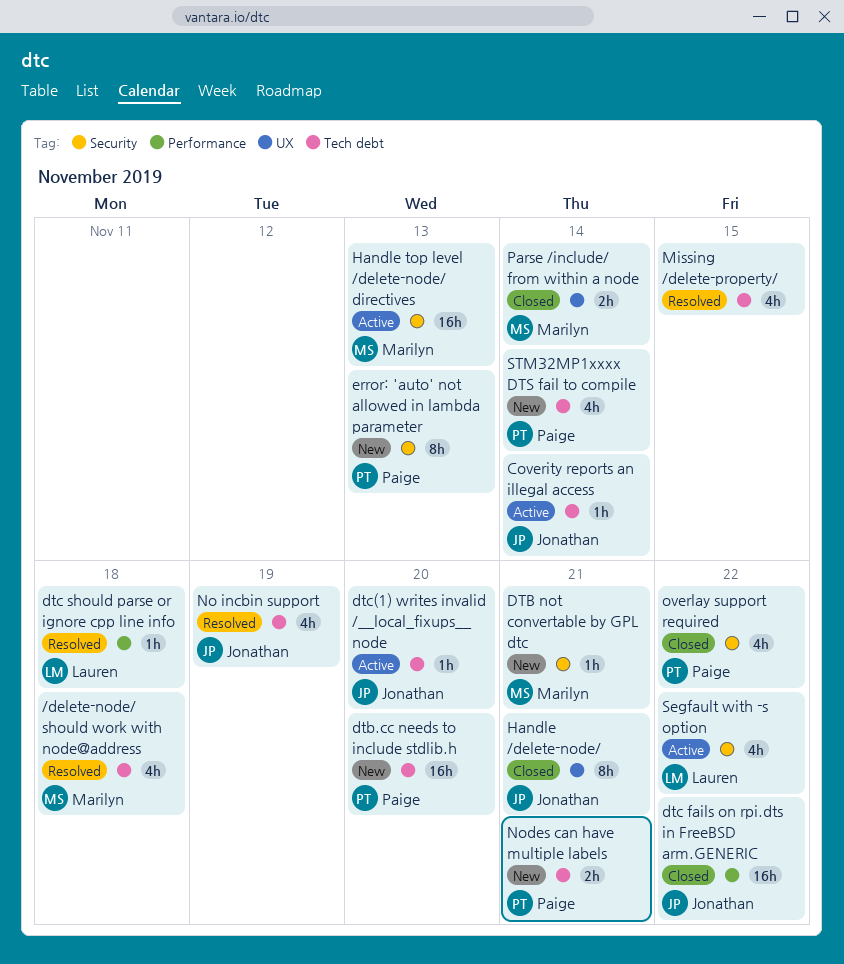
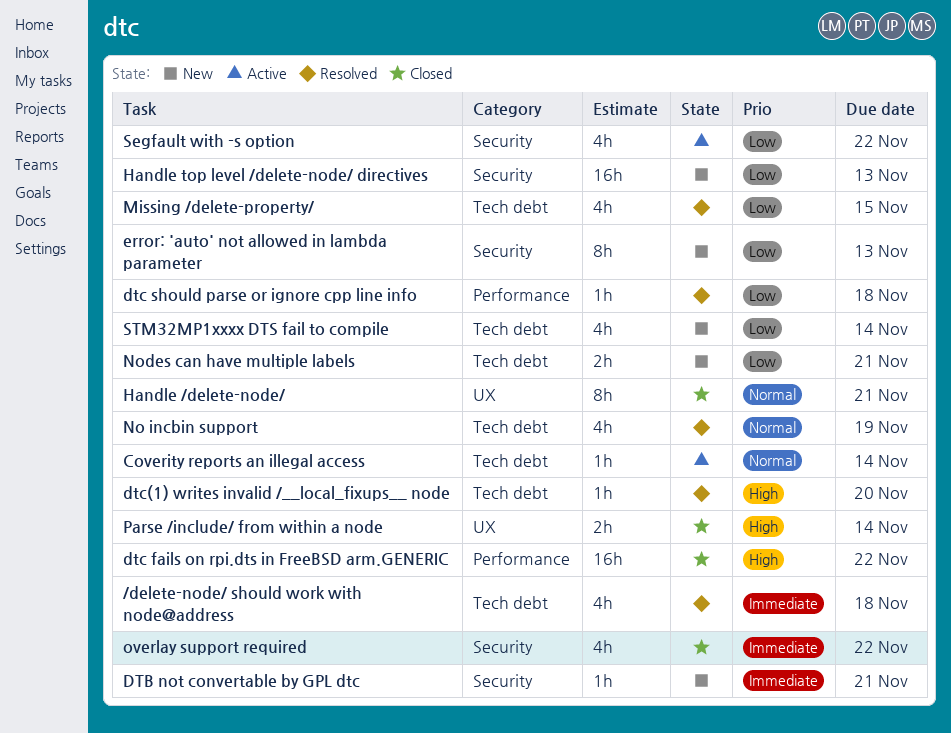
dtb.cc needs to include stdlib.h: present -> none
dtc(1) writes invalid /__local_fixups__ node, status: Active -> Resolved
Handle top level /delete-node/ directives, status: Active -> New

